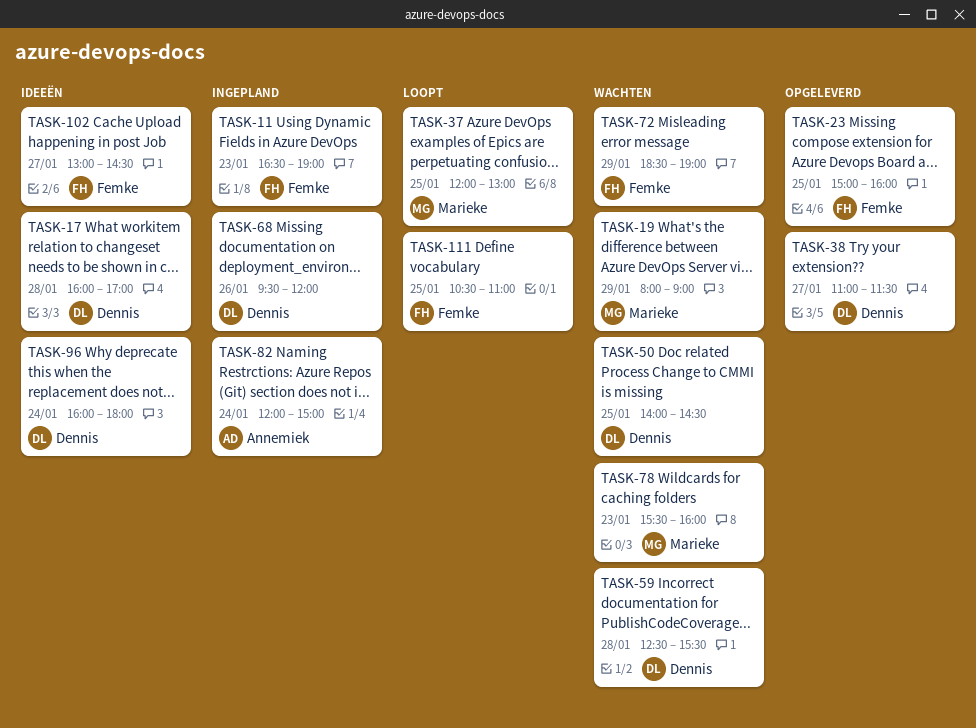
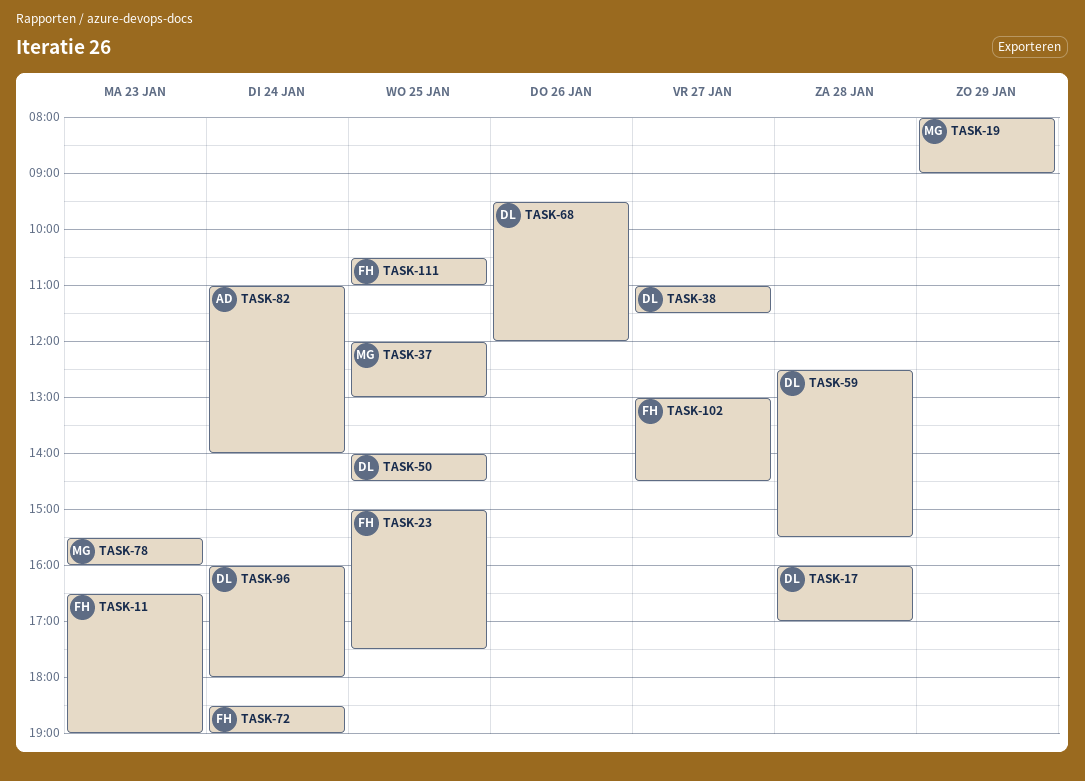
TASK-23, ends: 16:00 -> 17:30
TASK-72, day: Jan 29 -> Jan 24
TASK-82, begins: 12:00 -> 11:00
TASK-82, ends: 15:00 -> 14:00

